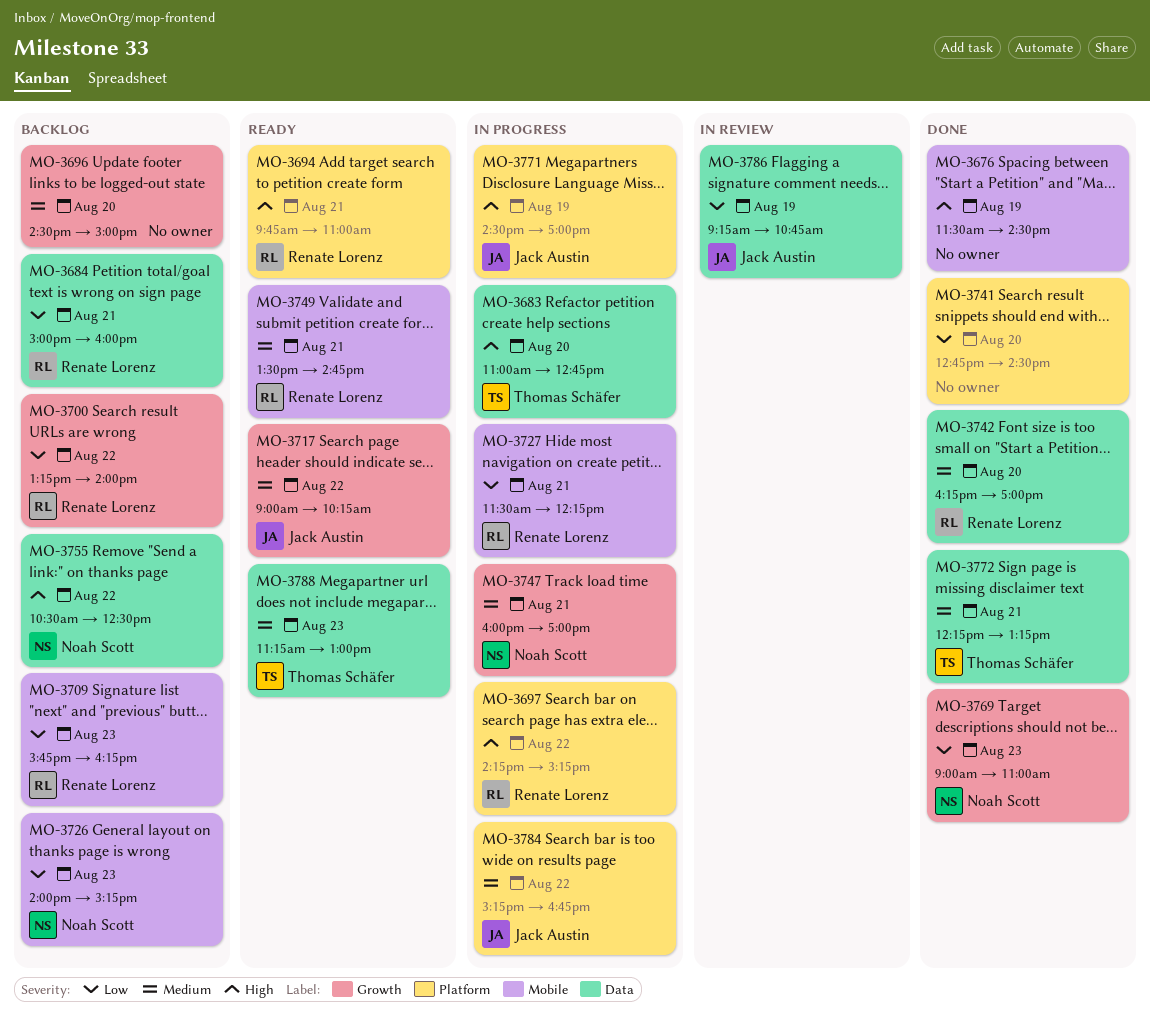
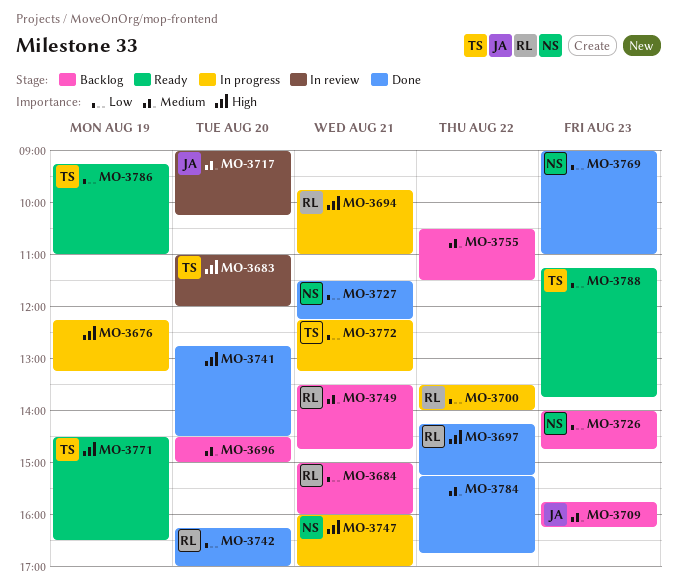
MO-3676, status: Done -> In progress
MO-3676, begins: 11:30 -> 12:15
MO-3676, ends: 14:30 -> 13:15
MO-3683, status: In progress -> In review
MO-3683, ends: 12:45 -> 12:00
MO-3694, status: Ready -> In progress
MO-3697, status: In progress -> Done
MO-3700, status: Backlog -> In progress
MO-3700, begins: 13:15 -> 13:30
MO-3709, owner: Renate Lorenz -> Jack Austin
MO-3709, priority: Low -> Medium
MO-3717, status: Ready -> In review
MO-3717, day: Aug 22 -> Aug 20
MO-3726, ends: 15:15 -> 14:45
MO-3727, status: In progress -> Done
MO-3727, owner: Renate Lorenz -> Noah Scott
MO-3741, priority: Low -> High
MO-3742, priority: Medium -> Low
MO-3747, priority: Medium -> High
MO-3749, status: Ready -> Backlog
MO-3755, owner: Noah Scott -> none
MO-3755, priority: High -> Medium
MO-3755, ends: 12:30 -> 11:30
MO-3771, status: In progress -> Ready
MO-3771, owner: Jack Austin -> Thomas Schäfer
MO-3771, ends: 17:00 -> 16:30
MO-3772, status: Done -> In progress
MO-3772, priority: Medium -> Low
MO-3784, status: In progress -> Done
MO-3784, owner: Jack Austin -> none
MO-3786, status: In review -> Ready
MO-3786, owner: Jack Austin -> Thomas Schäfer
MO-3786, ends: 10:45 -> 11:00
MO-3788, priority: Medium -> Low
MO-3788, ends: 13:00 -> 13:45

